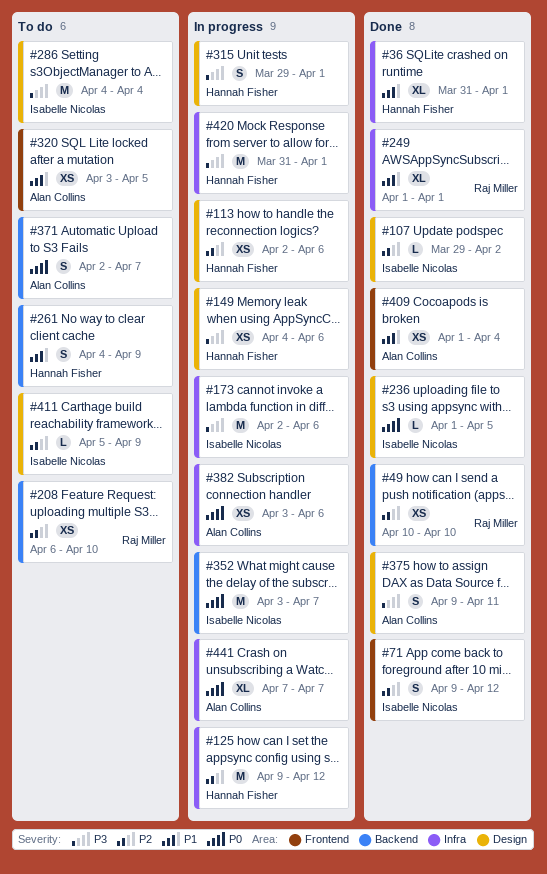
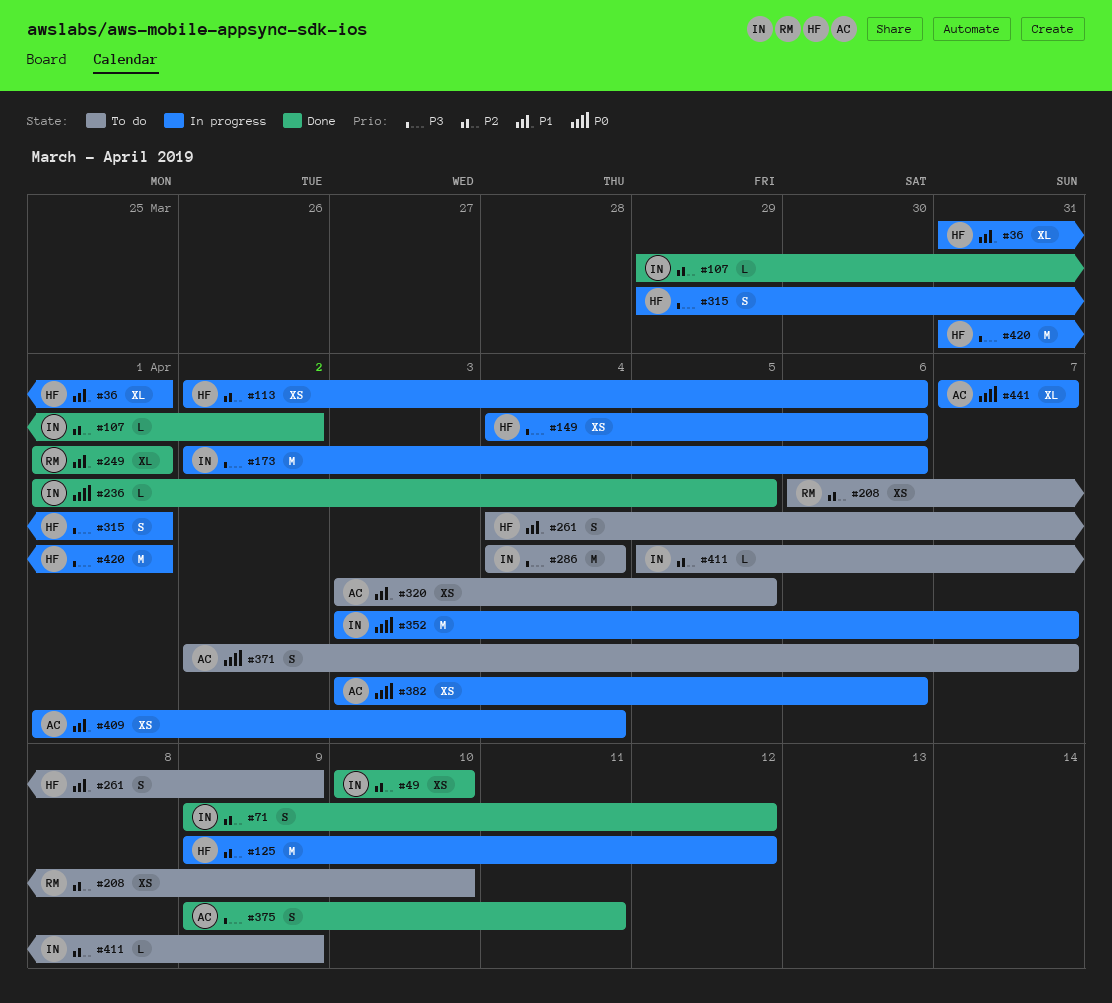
#36, status: Done -> In progress
#49, owner: Raj Miller -> Isabelle Nicolas
#409, status: Done -> In progress

